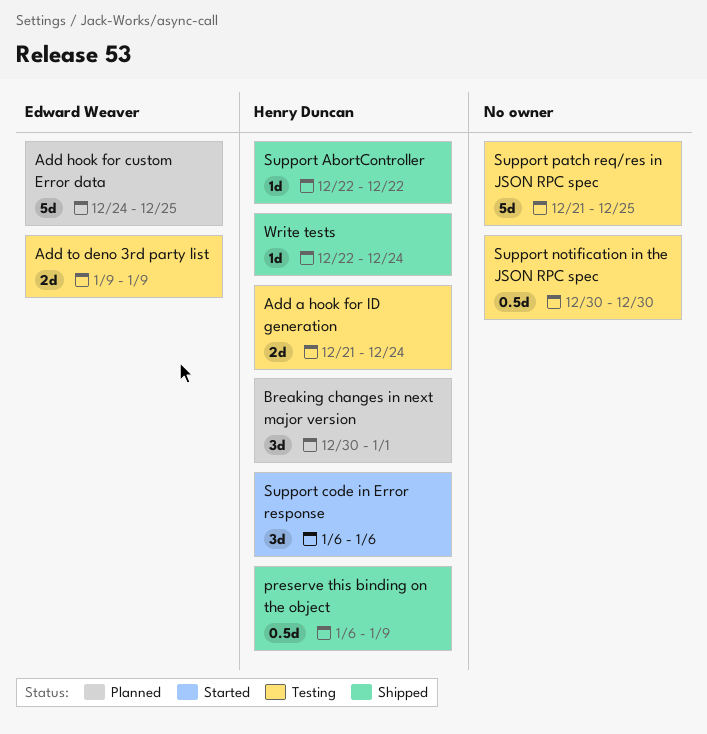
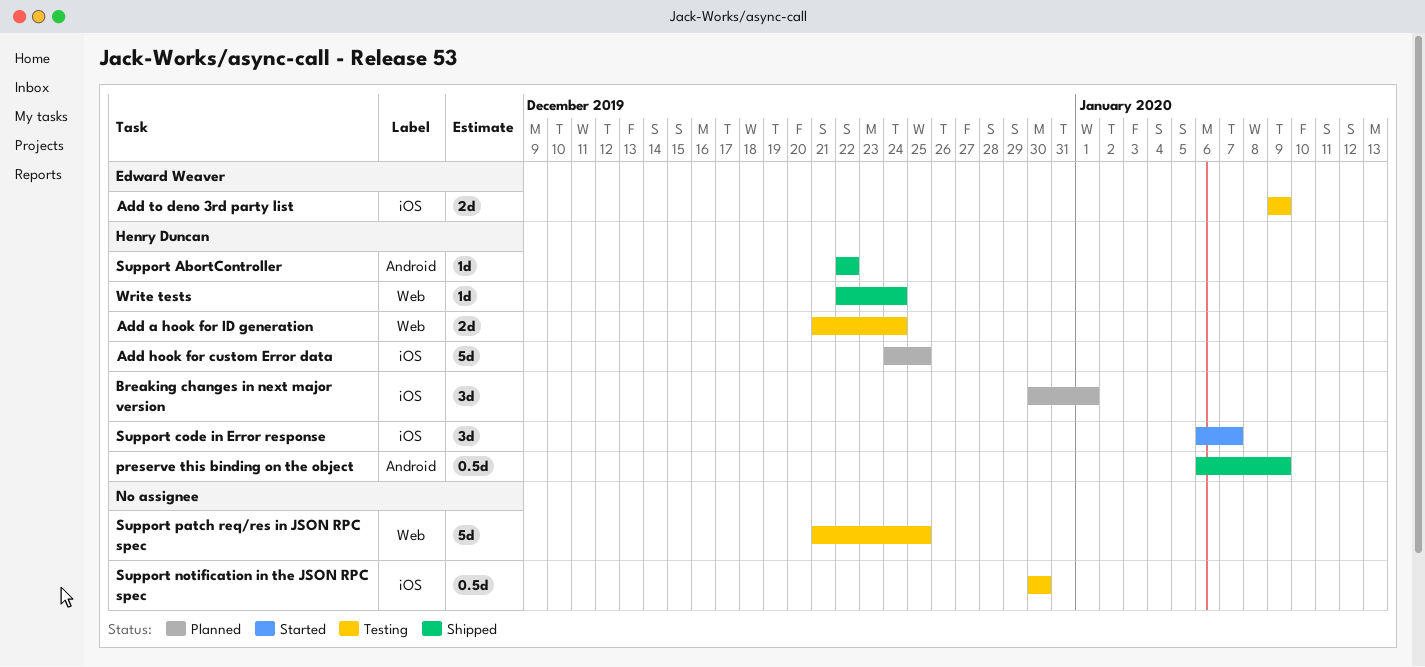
Add hook for custom Error data, owner: Edward Weaver -> Henry Duncan
Support code in Error response, due: Jan 6 -> Jan 7

